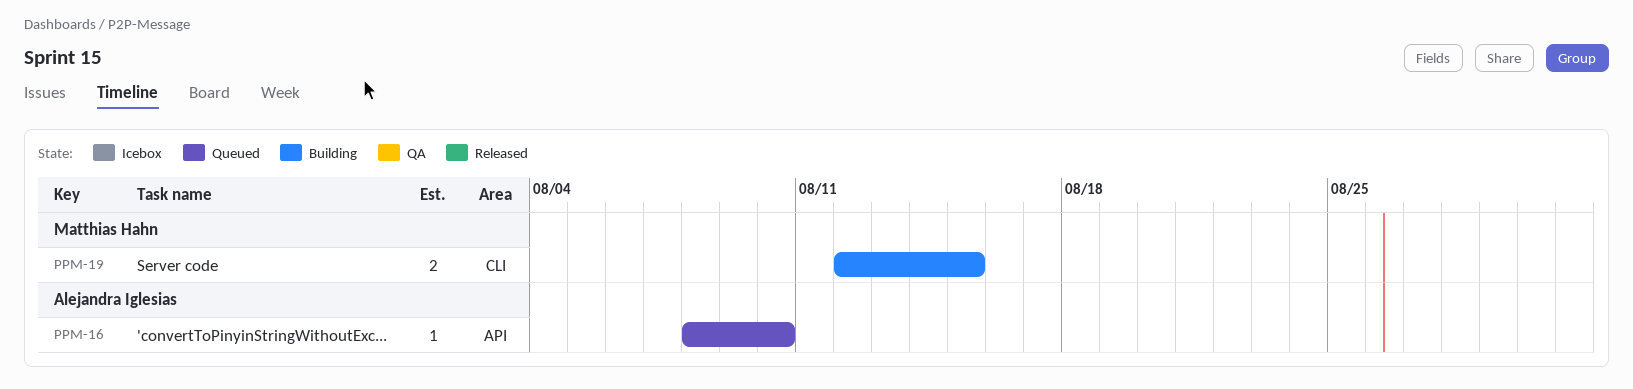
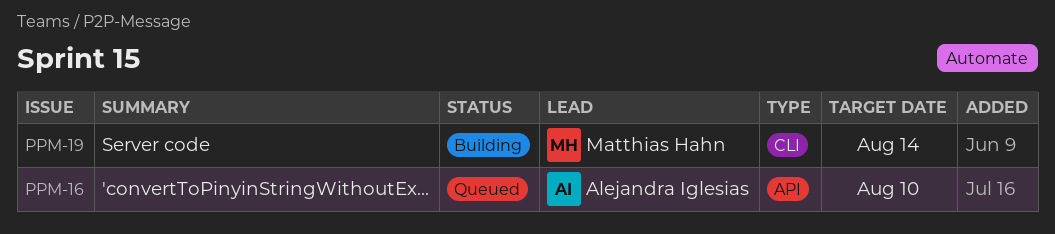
PPM-19, due: Aug 15 -> Aug 14

